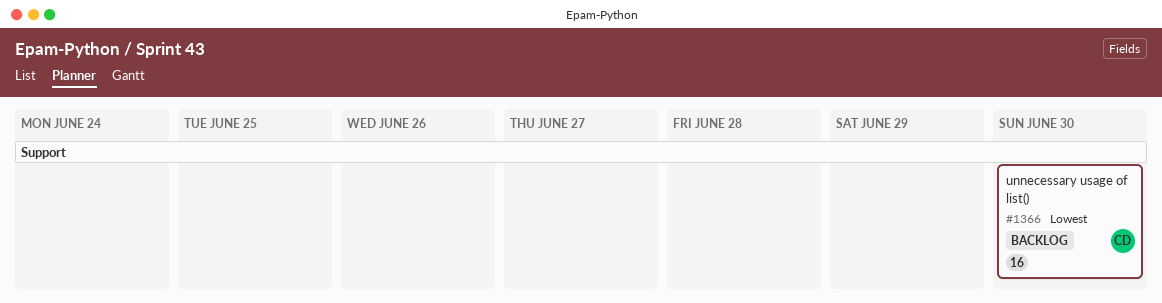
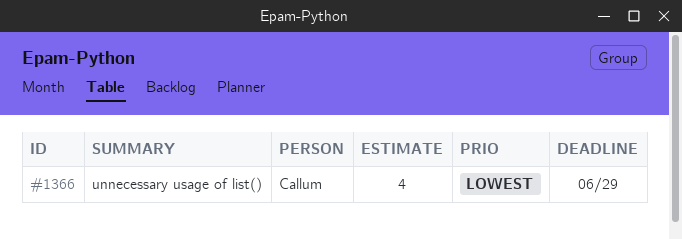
#1366, estimate: 16 -> 4
#1366, due: Jun 30 -> Jun 29

